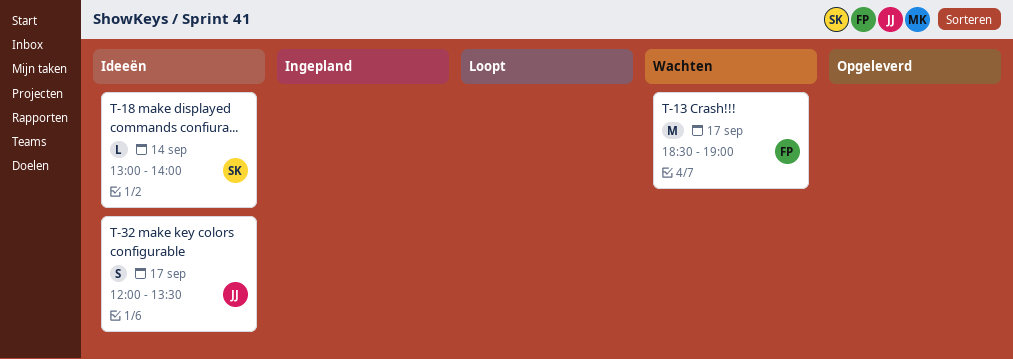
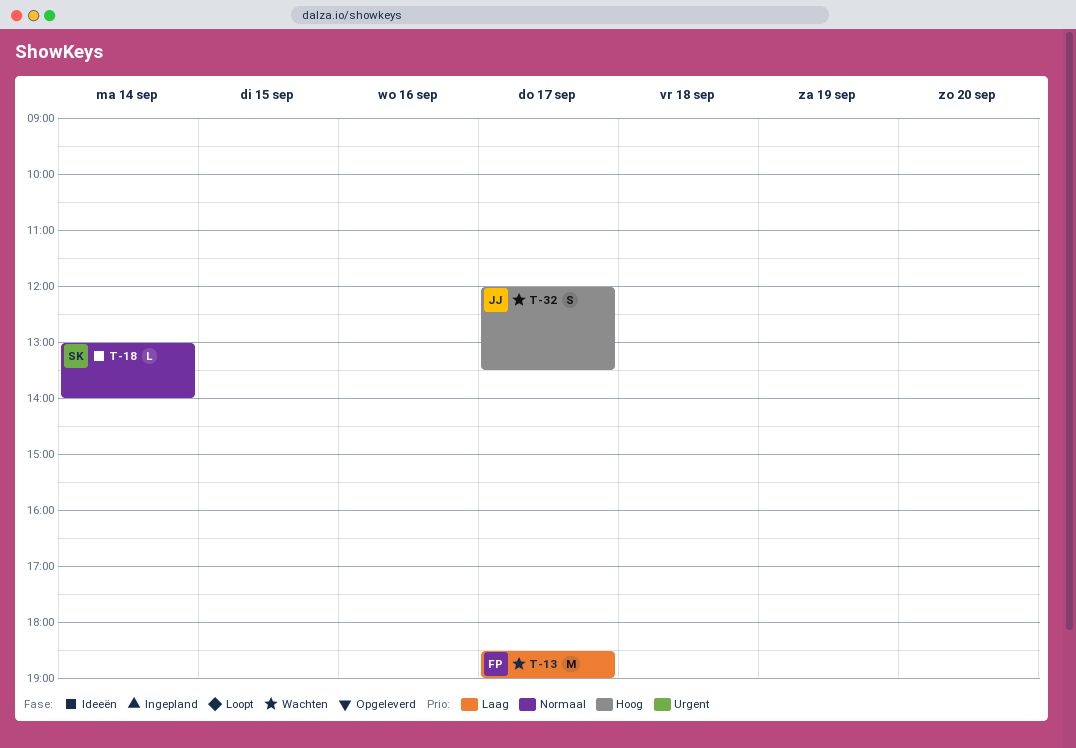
T-32, status: Ideeën -> Wachten

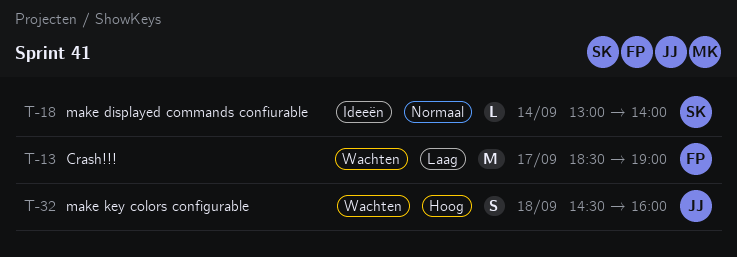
T-32, day: Sep 17 -> Sep 18
T-32, begins: 12:00 -> 14:30
T-32, ends: 13:30 -> 16:00

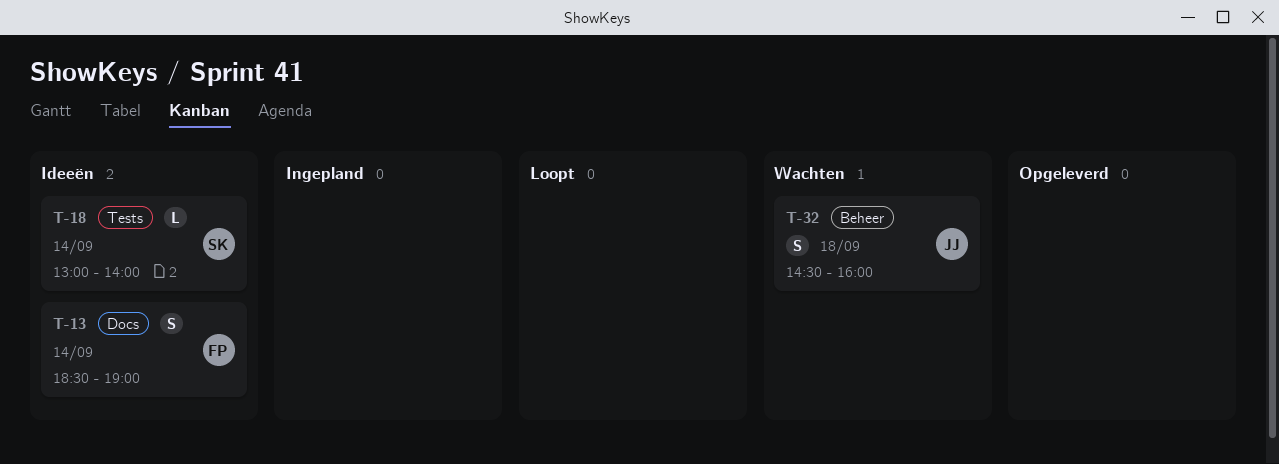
T-13, status: Wachten -> Ideeën
T-13, estimate: M -> S
T-13, day: Sep 17 -> Sep 14

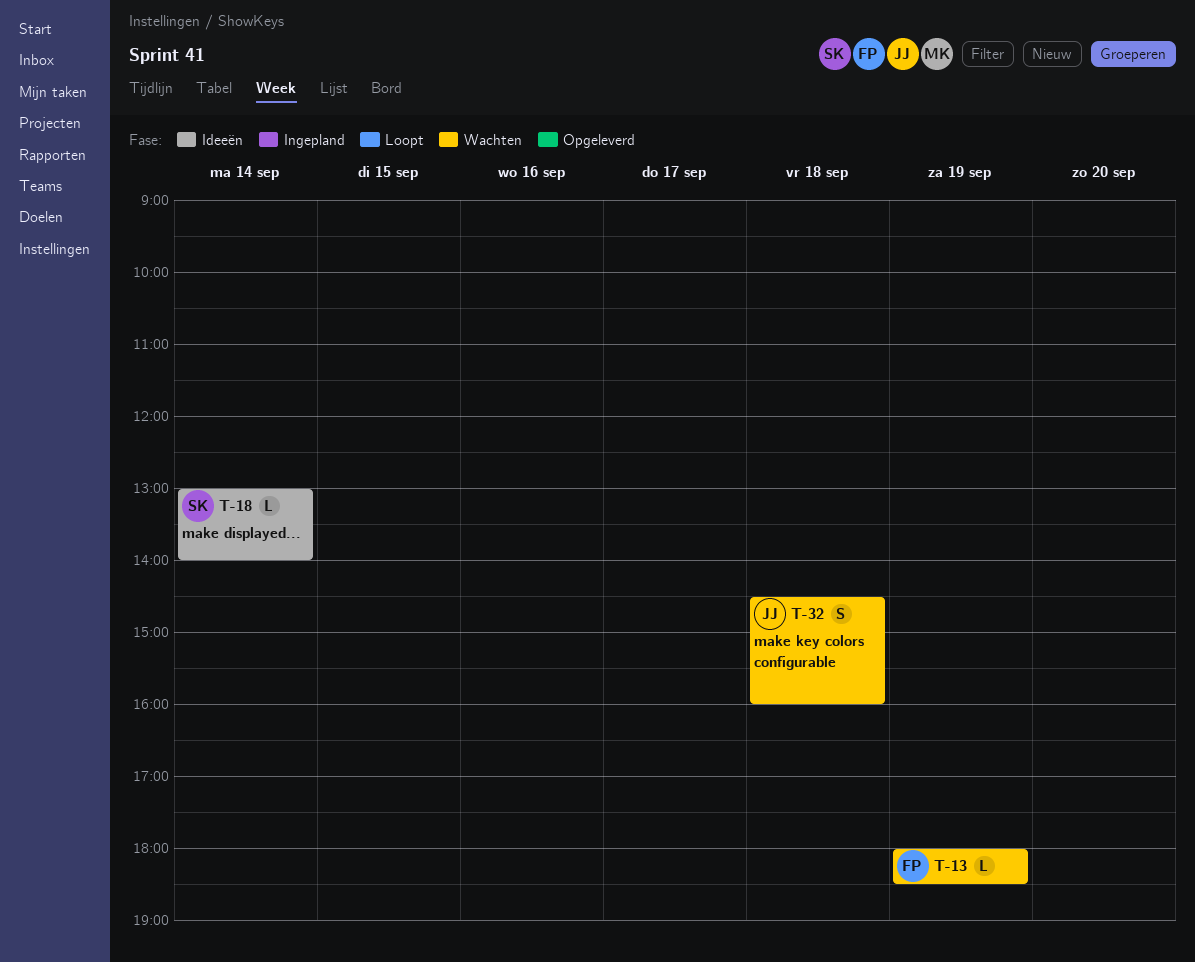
T-13, status: Ideeën -> Wachten
T-13, estimate: S -> L
T-13, day: Sep 14 -> Sep 19
T-13, begins: 18:30 -> 18:00
T-13, ends: 19:00 -> 18:30

